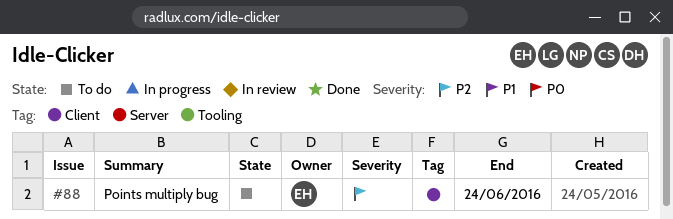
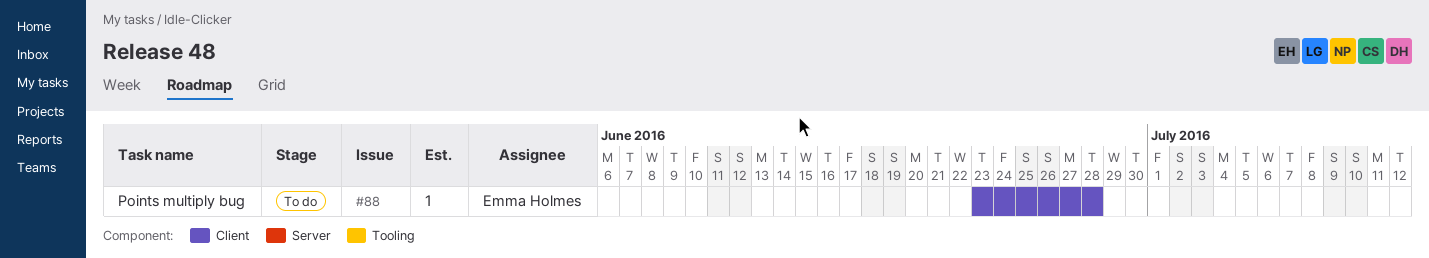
#88, due: Jun 24 -> Jun 28

